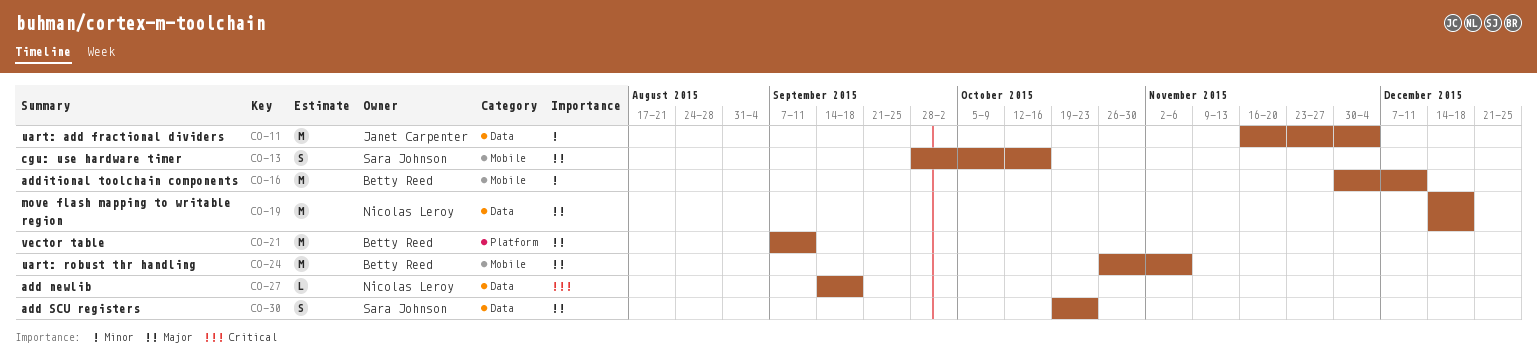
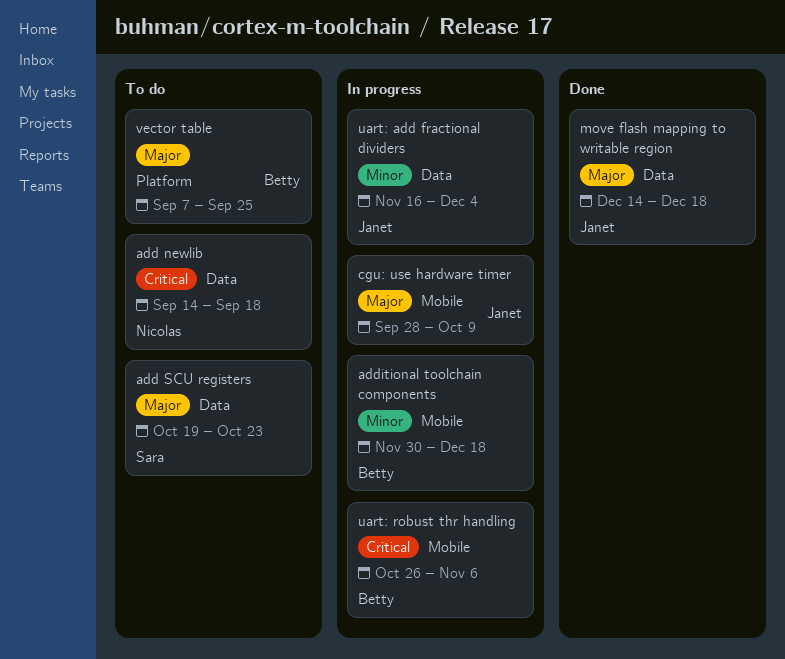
additional toolchain components, due: Dec 11 -> Dec 18
cgu: use hardware timer, owner: Sara Johnson -> Janet Carpenter
cgu: use hardware timer, due: Oct 16 -> Oct 9
move flash mapping to writable region, owner: Nicolas Leroy -> Janet Carpenter
uart: robust thr handling, priority: Major -> Critical
vector table, due: Sep 11 -> Sep 25

